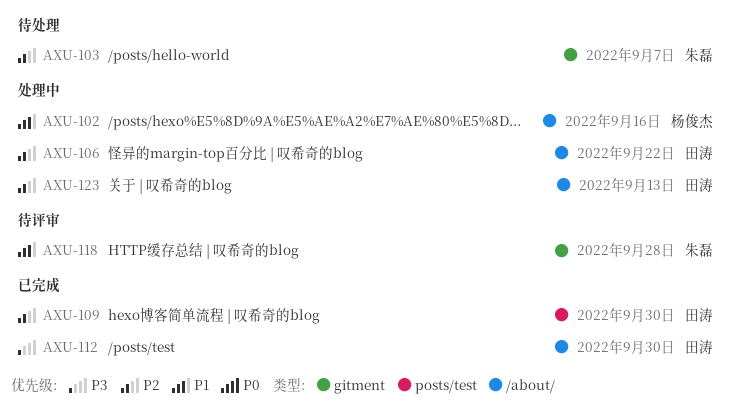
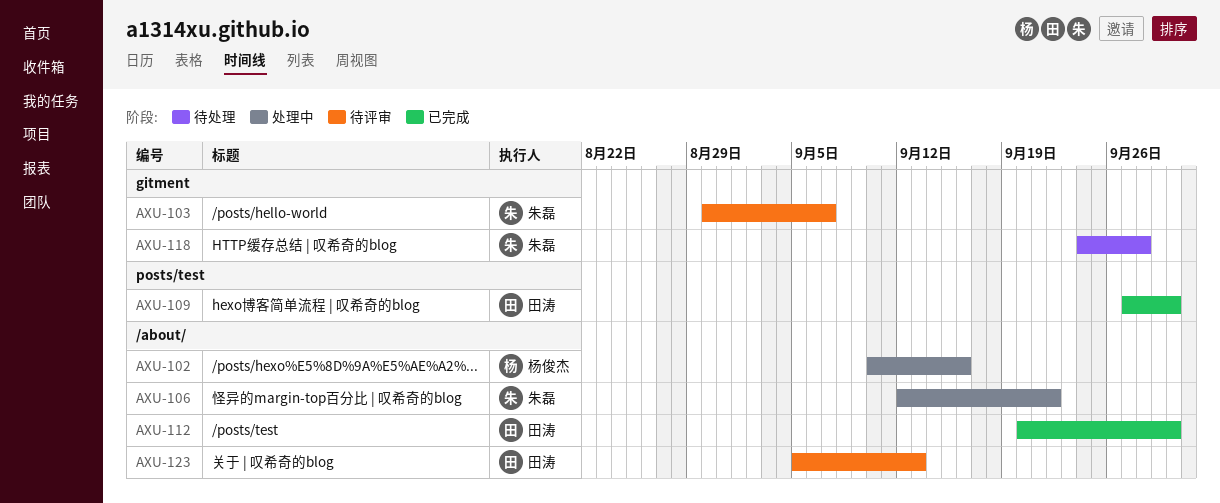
AXU-103, status: 待处理 -> 待评审
AXU-106, owner: 田涛 -> 朱磊
AXU-118, status: 待评审 -> 待处理
AXU-123, status: 处理中 -> 待评审

